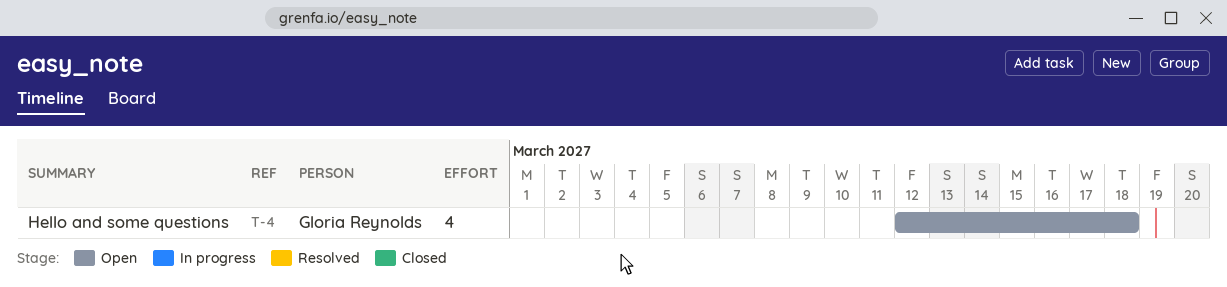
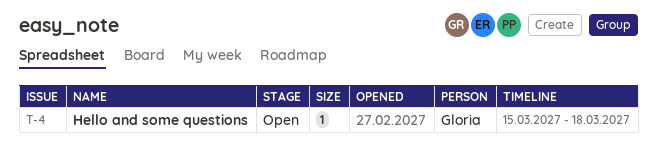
T-4, estimate: 4 -> 1
T-4, start: Mar 12 -> Mar 15

